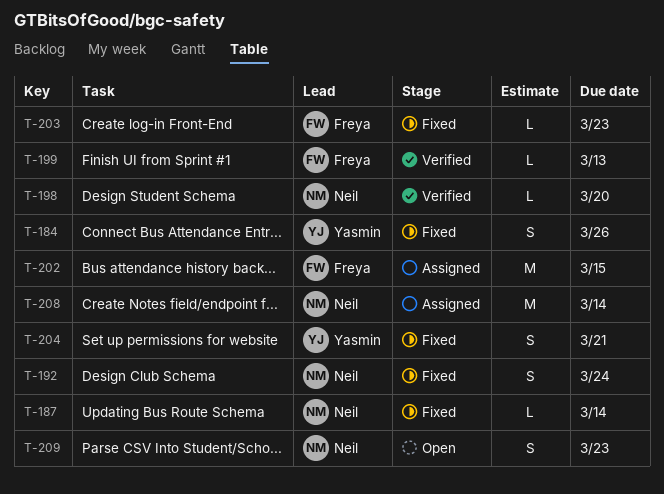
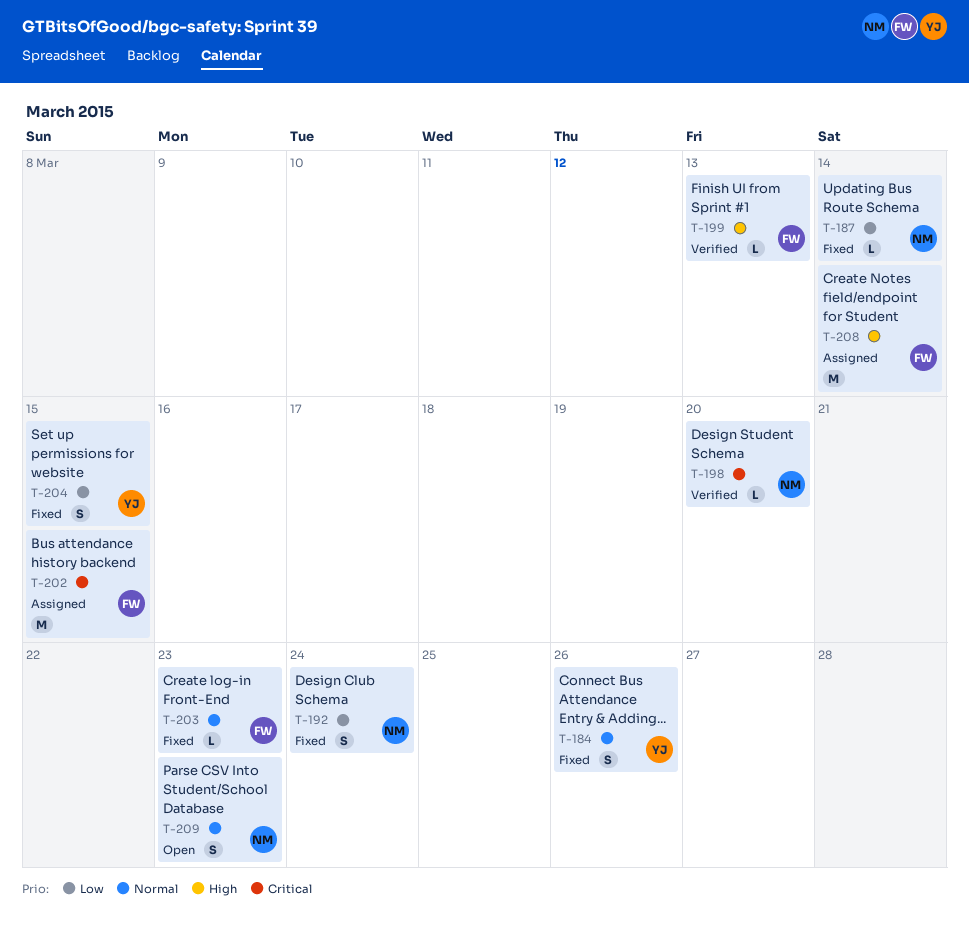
T-204, due: Mar 21 -> Mar 15
T-208, owner: Neil -> Freya

